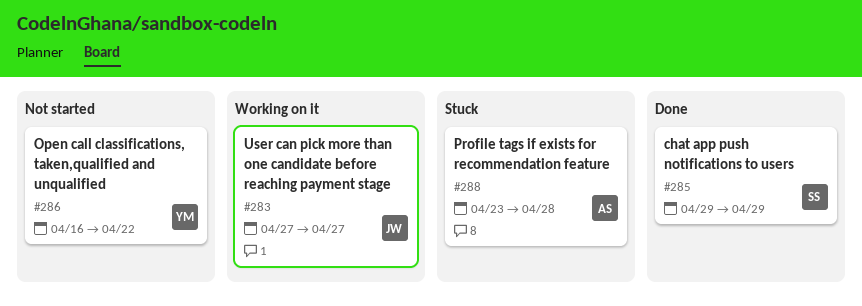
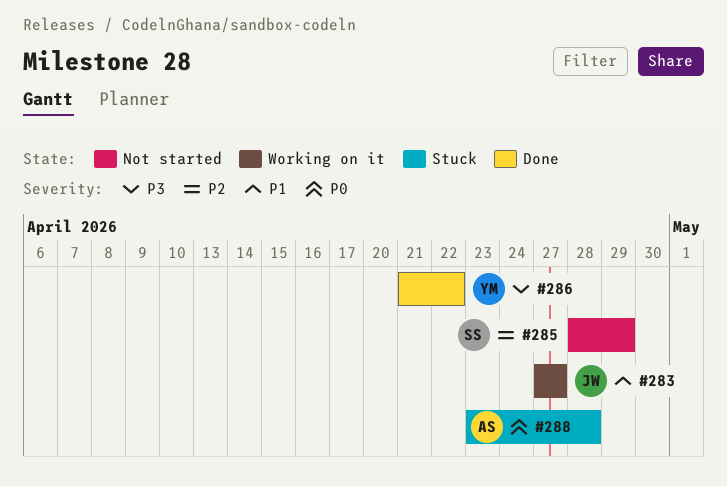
#285, status: Done -> Not started
#285, start: Apr 29 -> Apr 28
#286, status: Not started -> Done
#286, start: Apr 16 -> Apr 21

